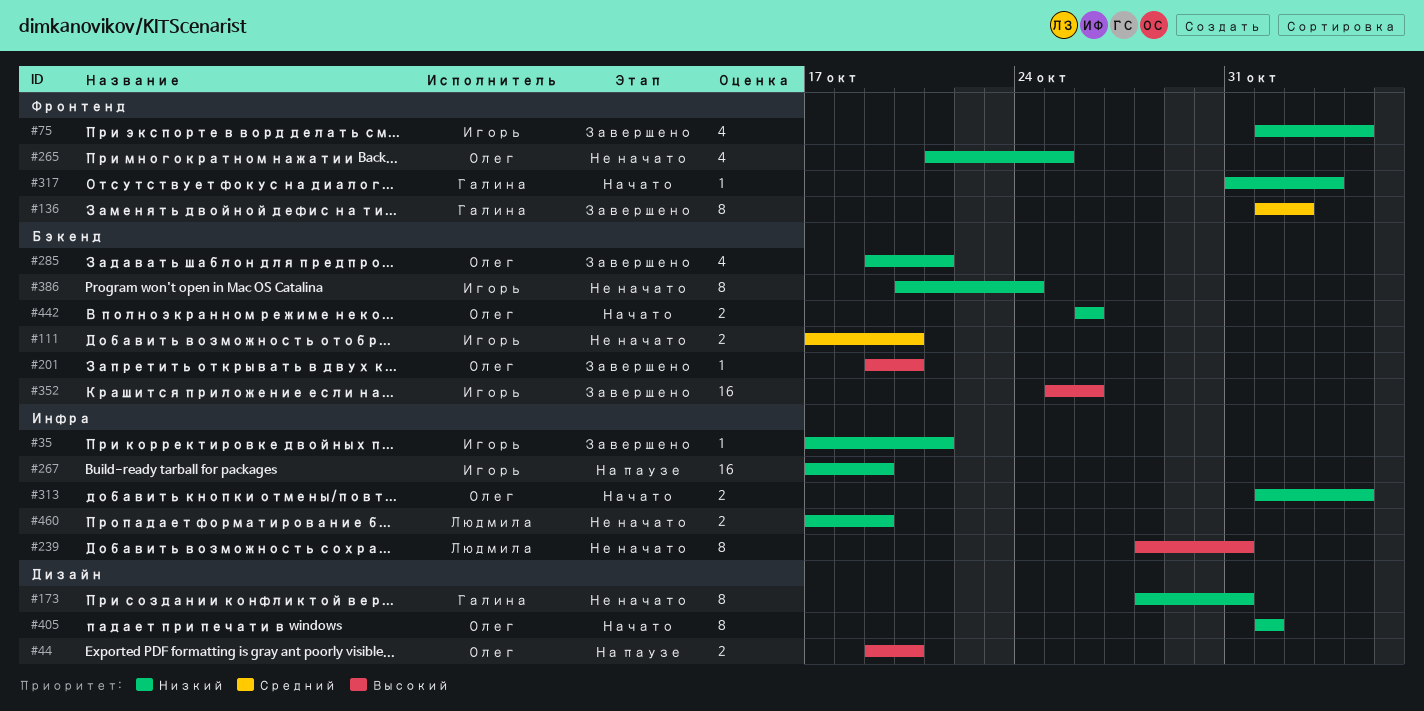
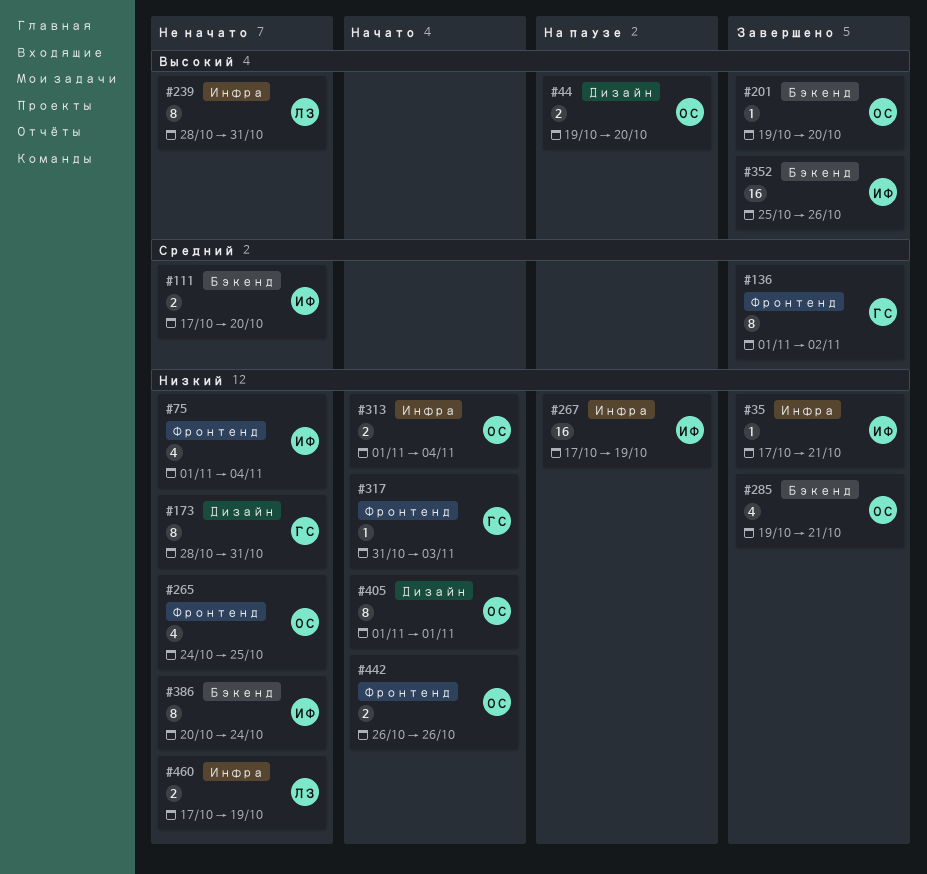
#75, status: Завершено -> Не начато
#265, start: Oct 21 -> Oct 24
#442, label: Бэкенд -> Фронтенд

